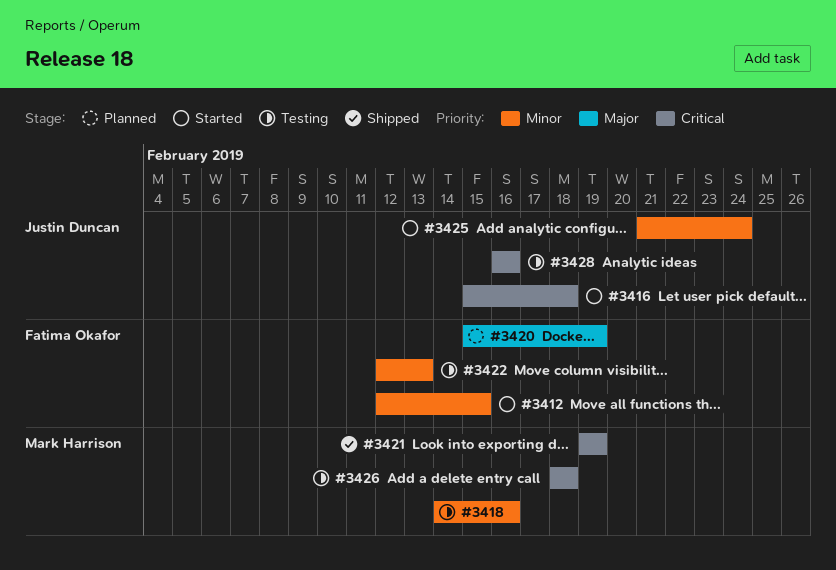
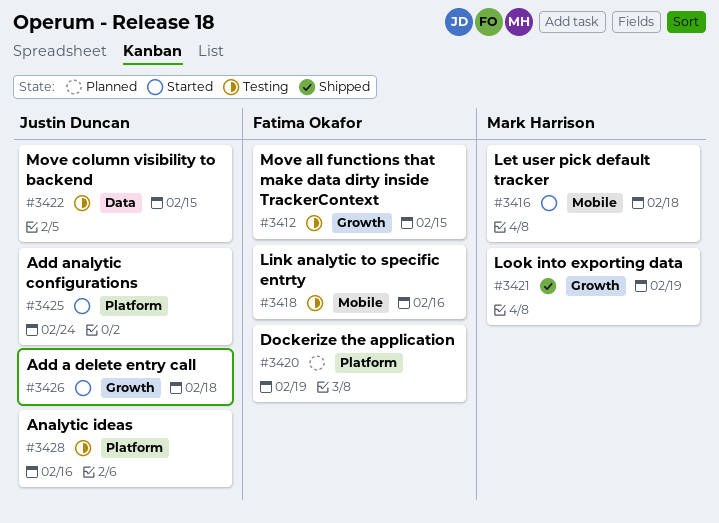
#3412, status: Started -> Testing
#3416, owner: Justin Duncan -> Mark Harrison
#3418, owner: Mark Harrison -> Fatima Okafor
#3422, owner: Fatima Okafor -> Justin Duncan
#3422, due: Feb 13 -> Feb 15
#3426, status: Testing -> Started
#3426, owner: Mark Harrison -> Justin Duncan

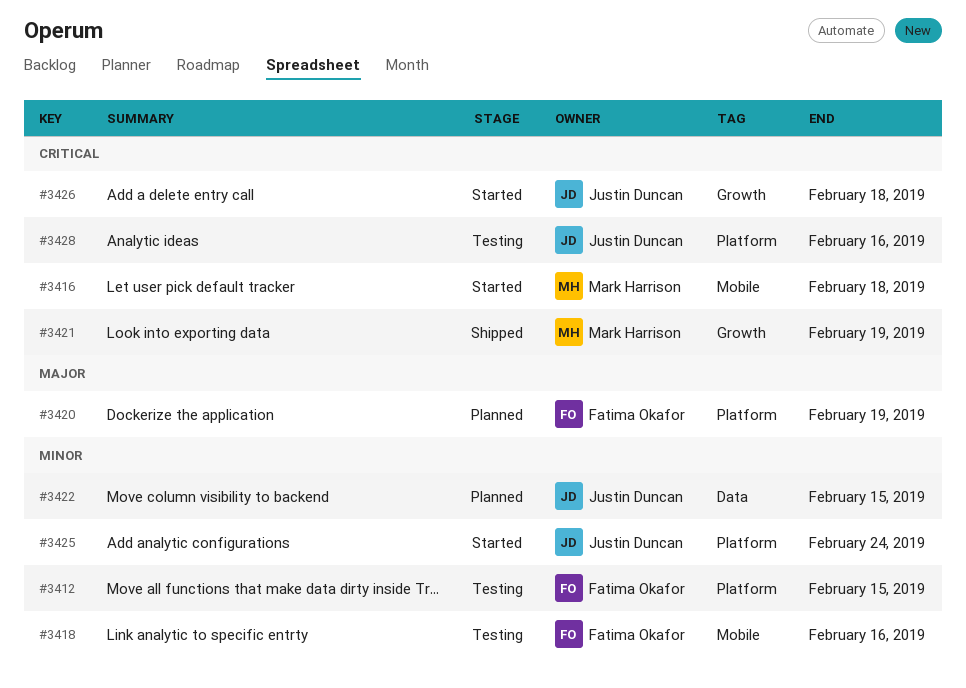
#3412, label: Growth -> Platform
#3422, status: Testing -> Planned

